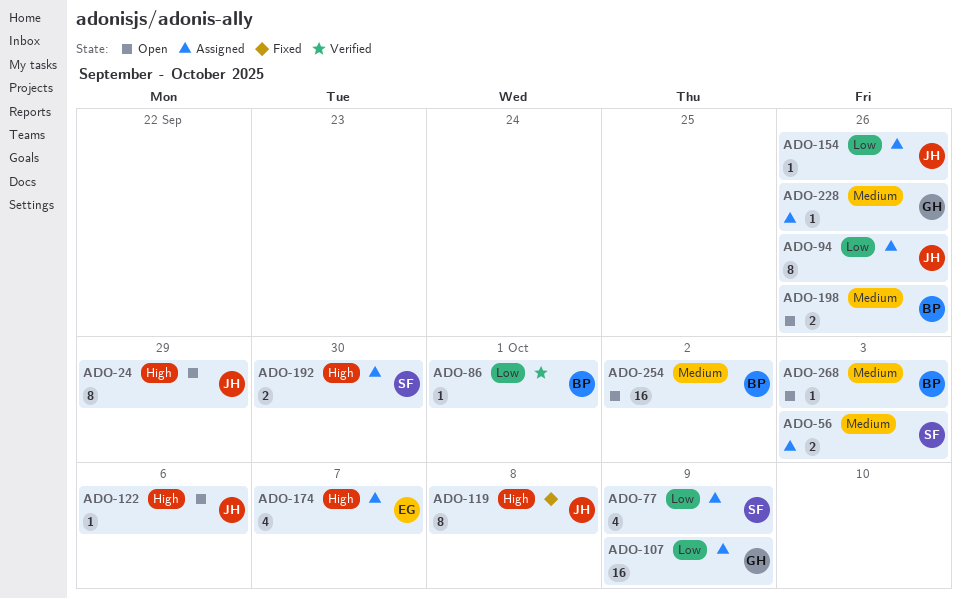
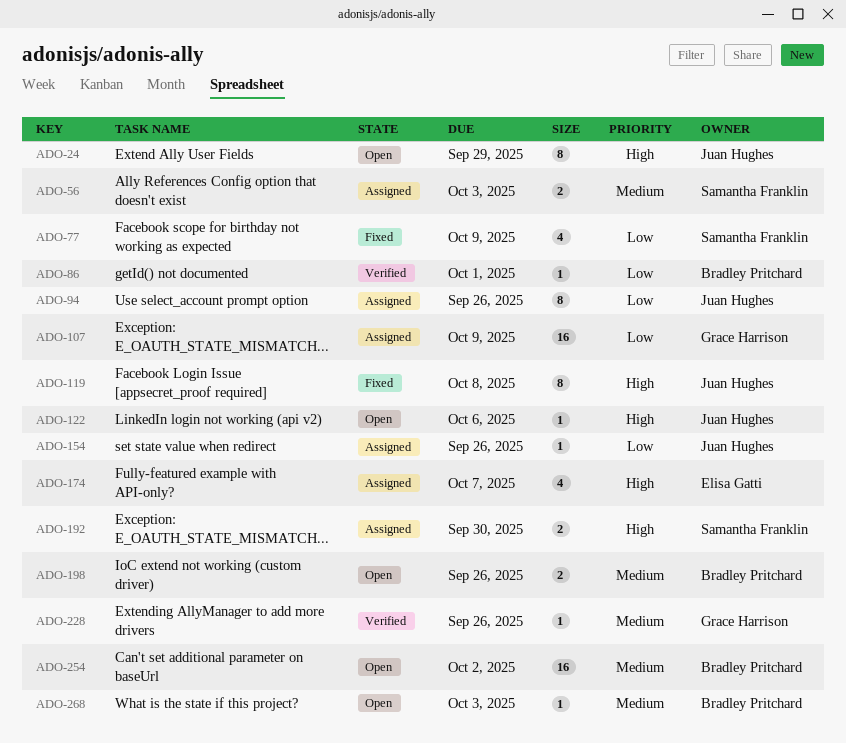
ADO-77, status: Assigned -> Fixed
ADO-228, status: Assigned -> Verified

